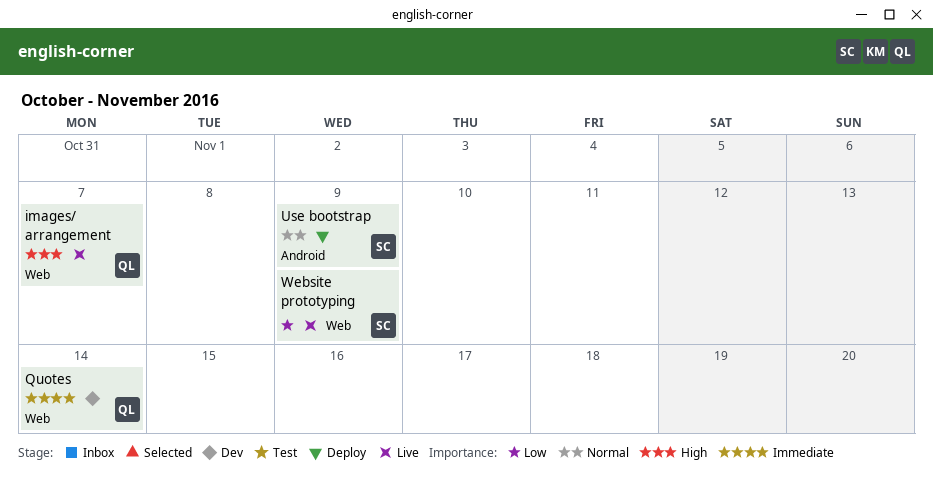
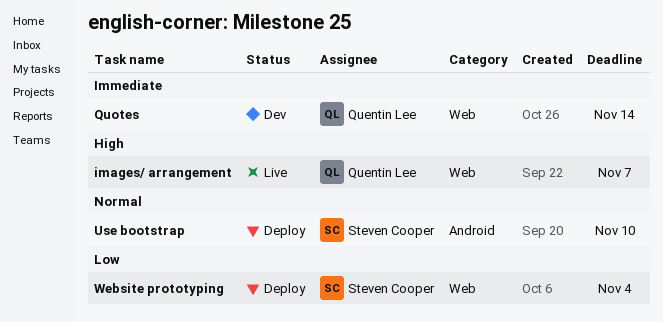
Use bootstrap, due: Nov 9 -> Nov 10
Website prototyping, status: Live -> Deploy
Website prototyping, due: Nov 9 -> Nov 4

